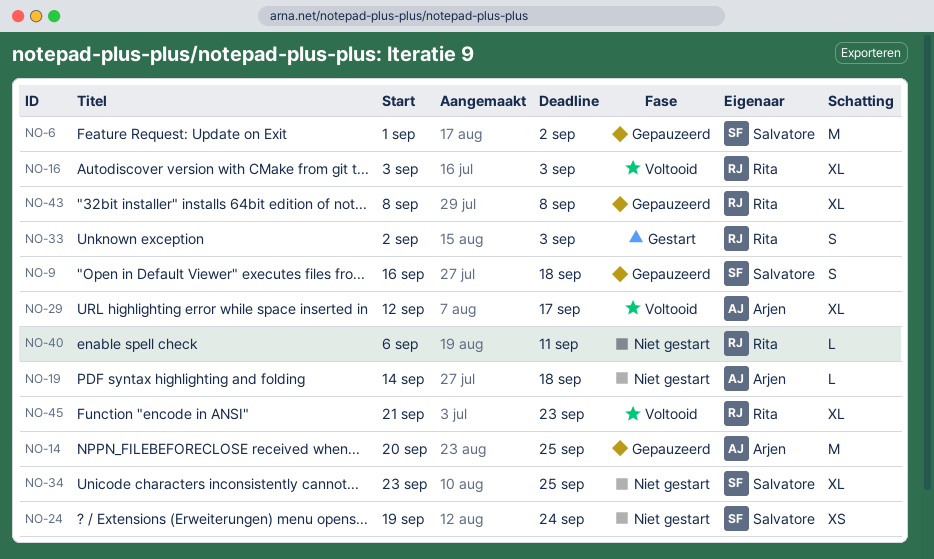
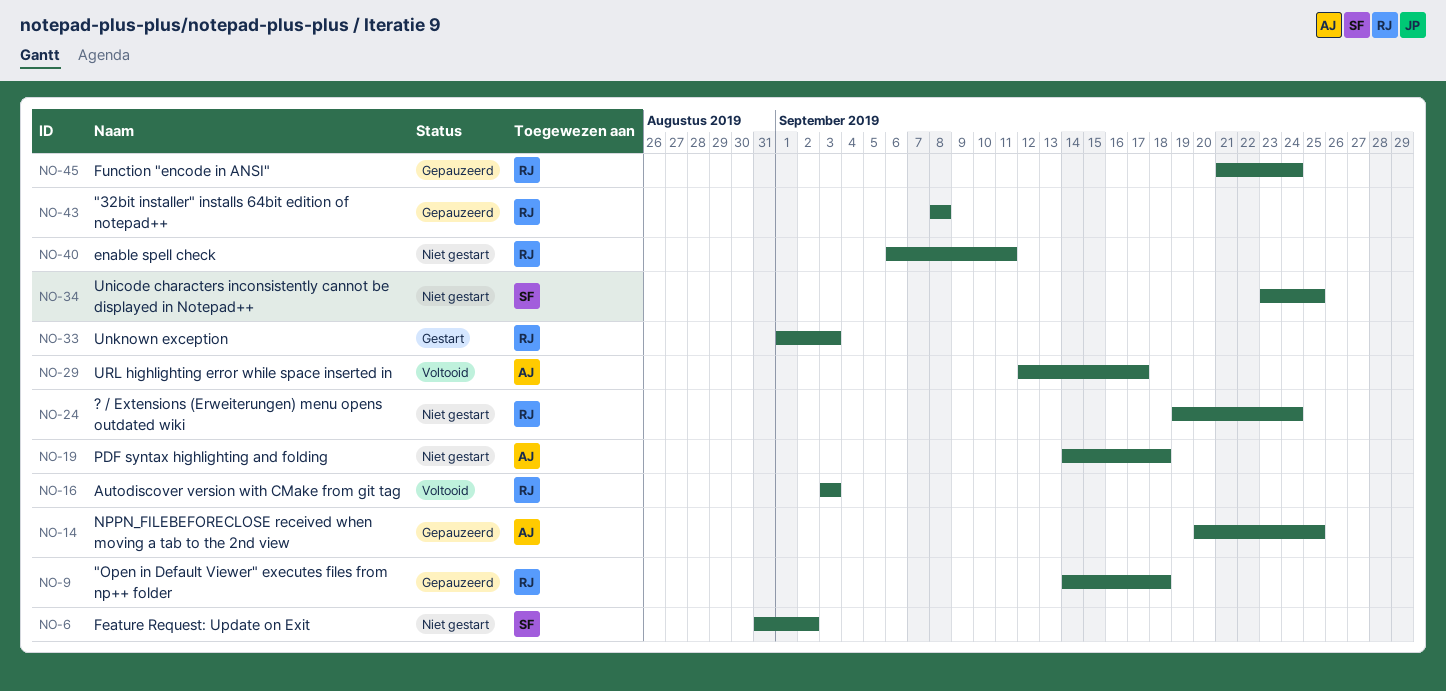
NO-6, status: Gepauzeerd -> Niet gestart
NO-6, start: Sep 1 -> Aug 31
NO-9, owner: Salvatore -> Rita
NO-9, start: Sep 16 -> Sep 14
NO-24, owner: Salvatore -> Rita
NO-33, start: Sep 2 -> Sep 1
NO-45, status: Voltooid -> Gepauzeerd
NO-45, due: Sep 23 -> Sep 24

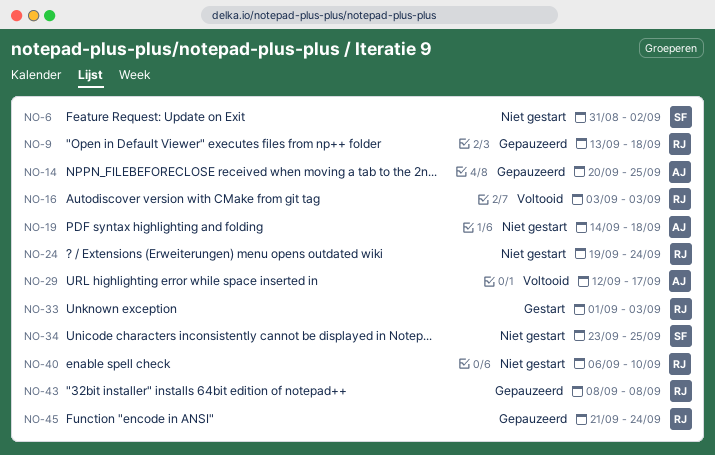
NO-9, start: Sep 14 -> Sep 13
NO-40, due: Sep 11 -> Sep 10

